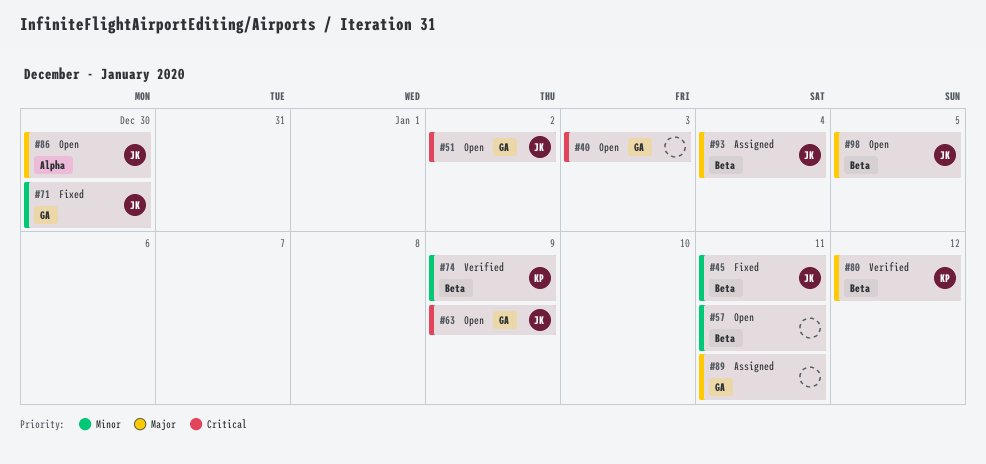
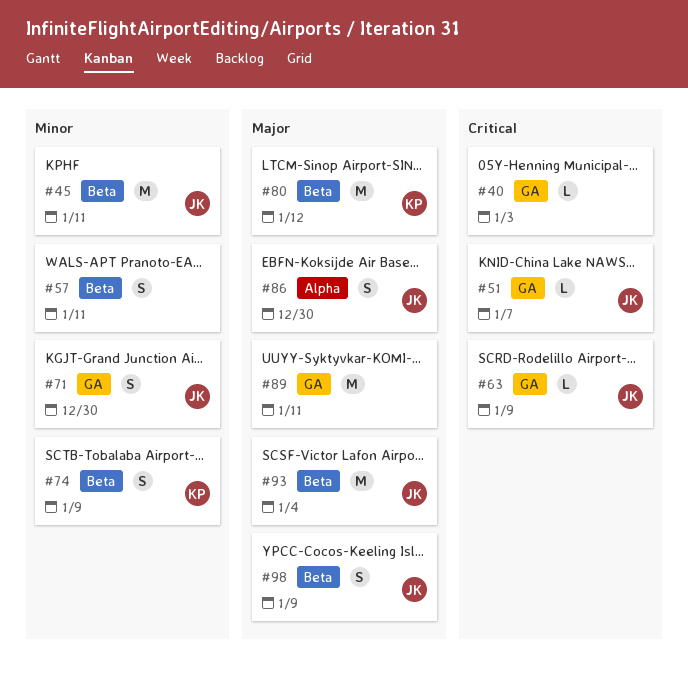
#51, due: Jan 2 -> Jan 7
#98, due: Jan 5 -> Jan 9

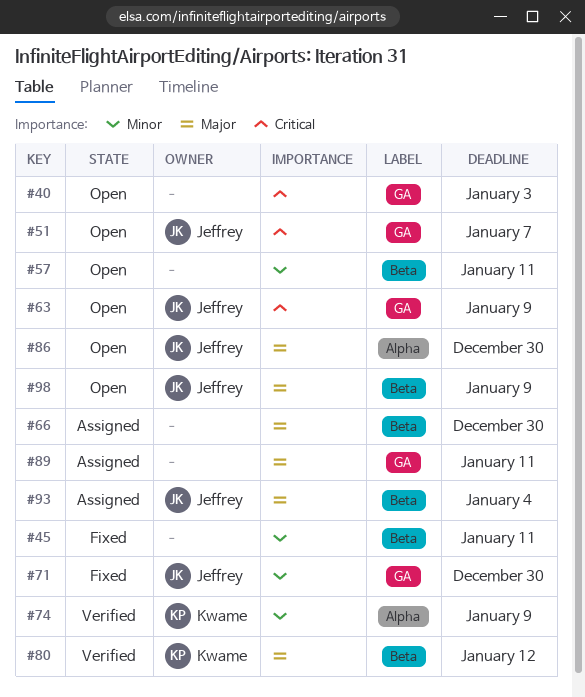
#45, owner: Jeffrey -> none
#66: none -> present
#74, label: Beta -> Alpha

